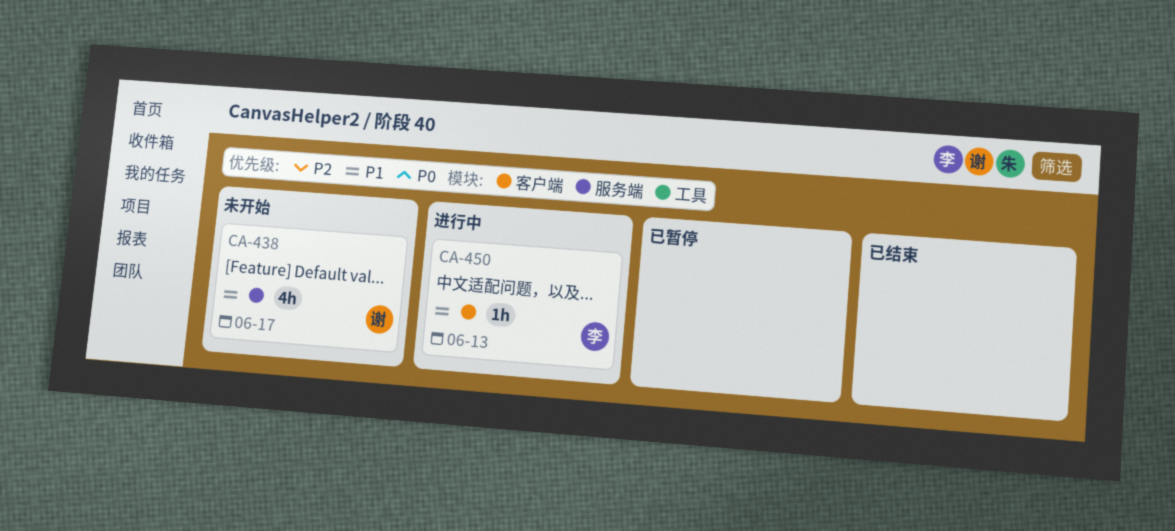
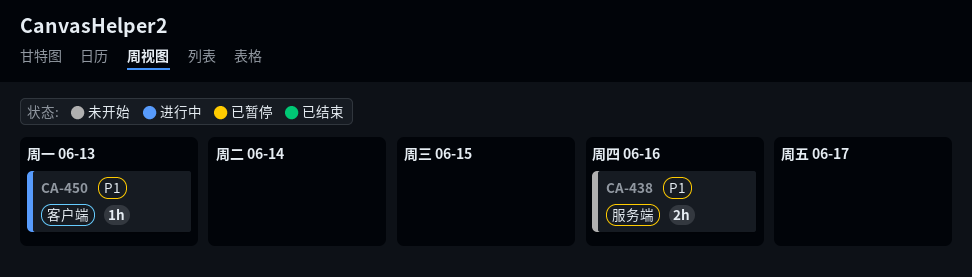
CA-438, estimate: 4h -> 2h
CA-438, due: Jun 17 -> Jun 16

